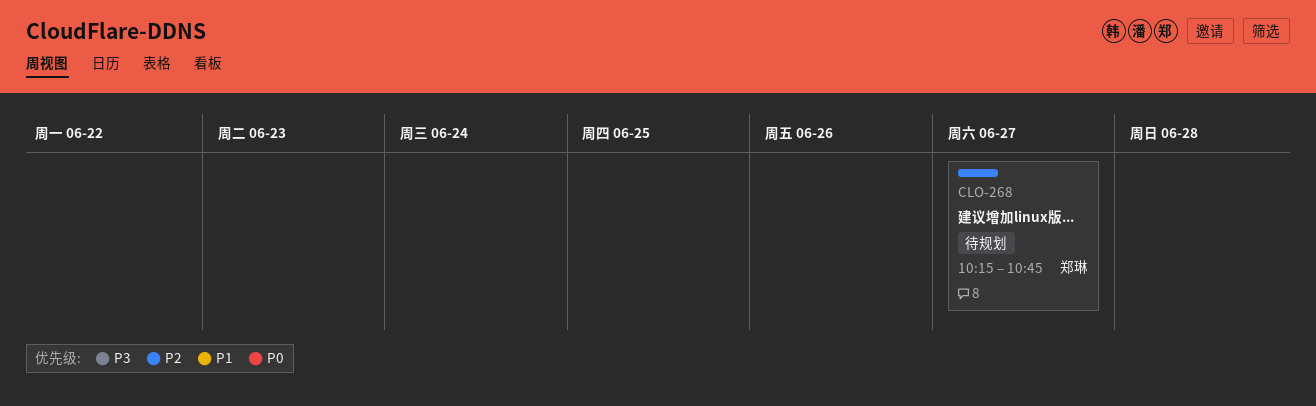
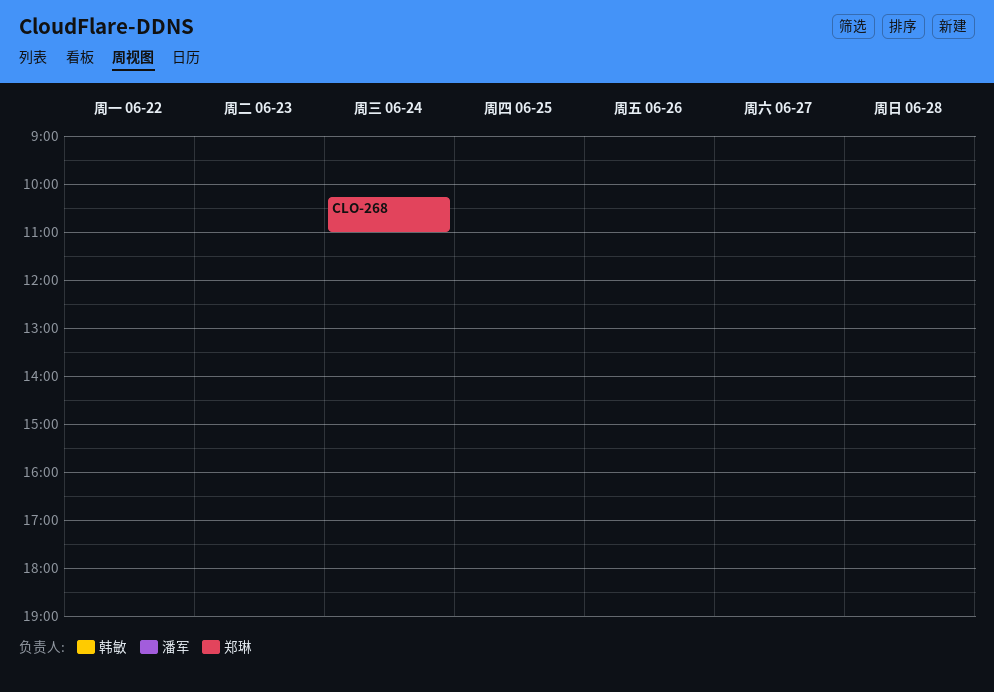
CLO-268, day: Jun 27 -> Jun 24
CLO-268, ends: 10:45 -> 11:00

